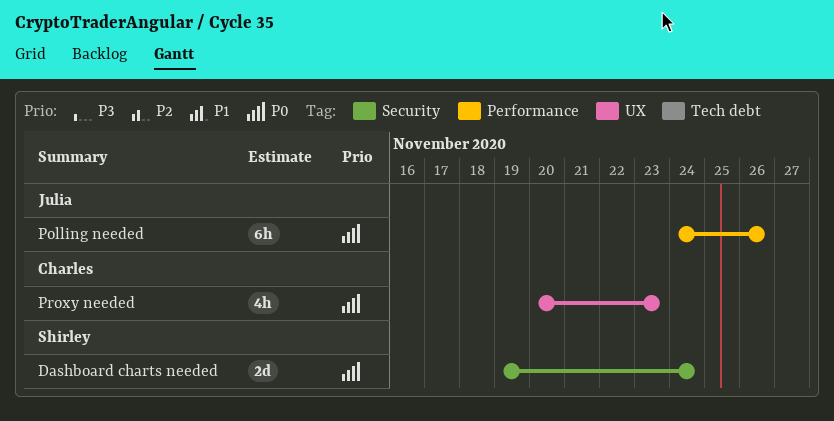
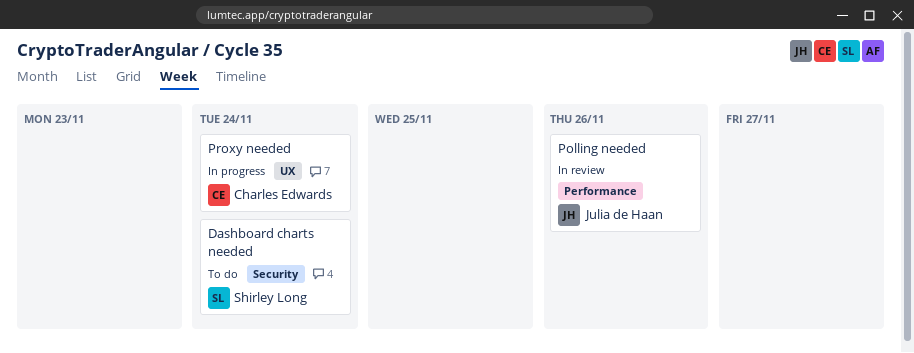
Proxy needed, due: Nov 23 -> Nov 24

